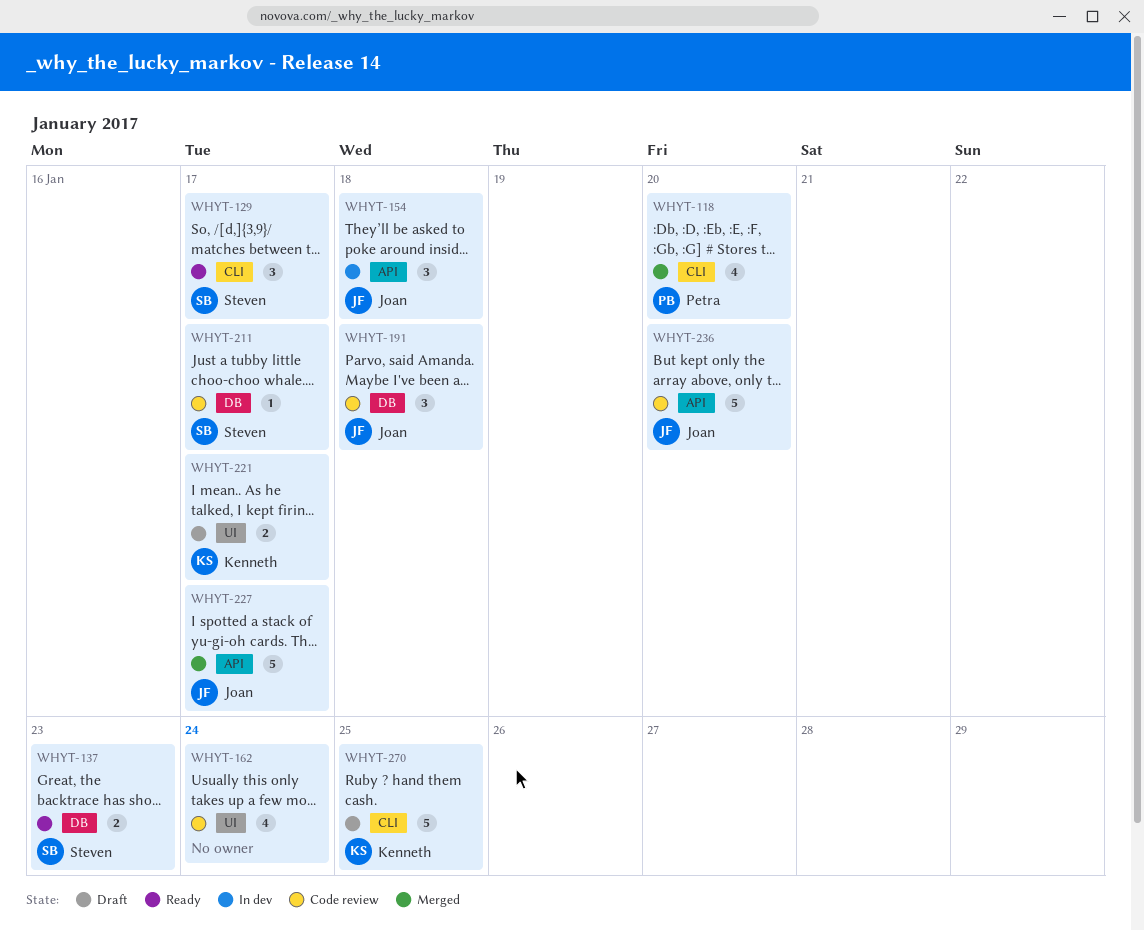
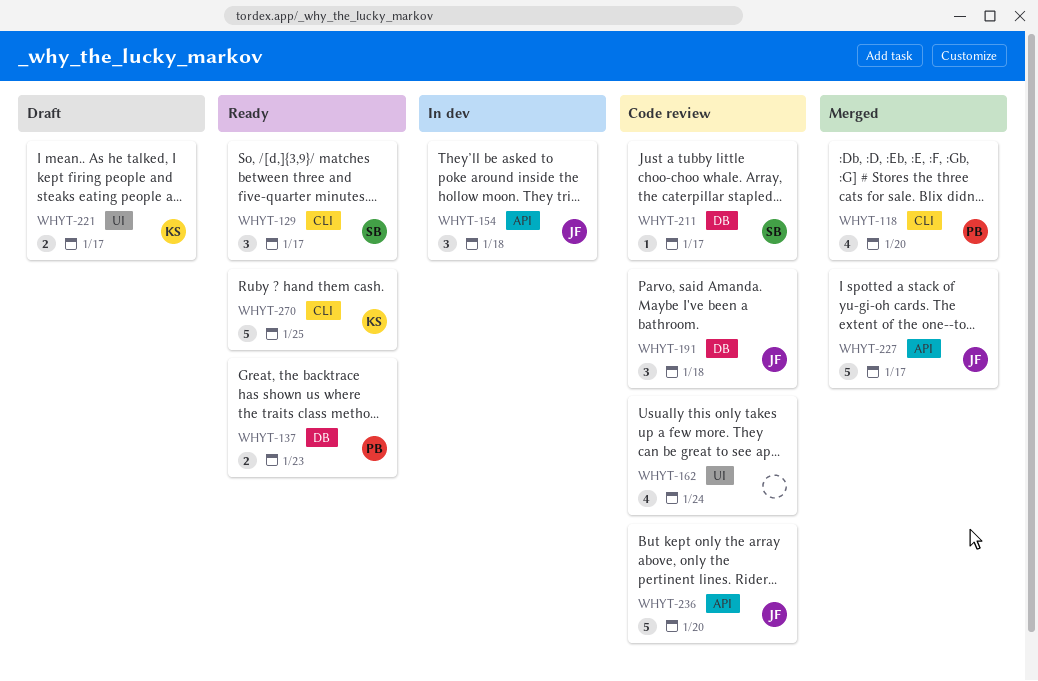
WHYT-137, owner: Steven -> Petra
WHYT-270, status: Draft -> Ready

